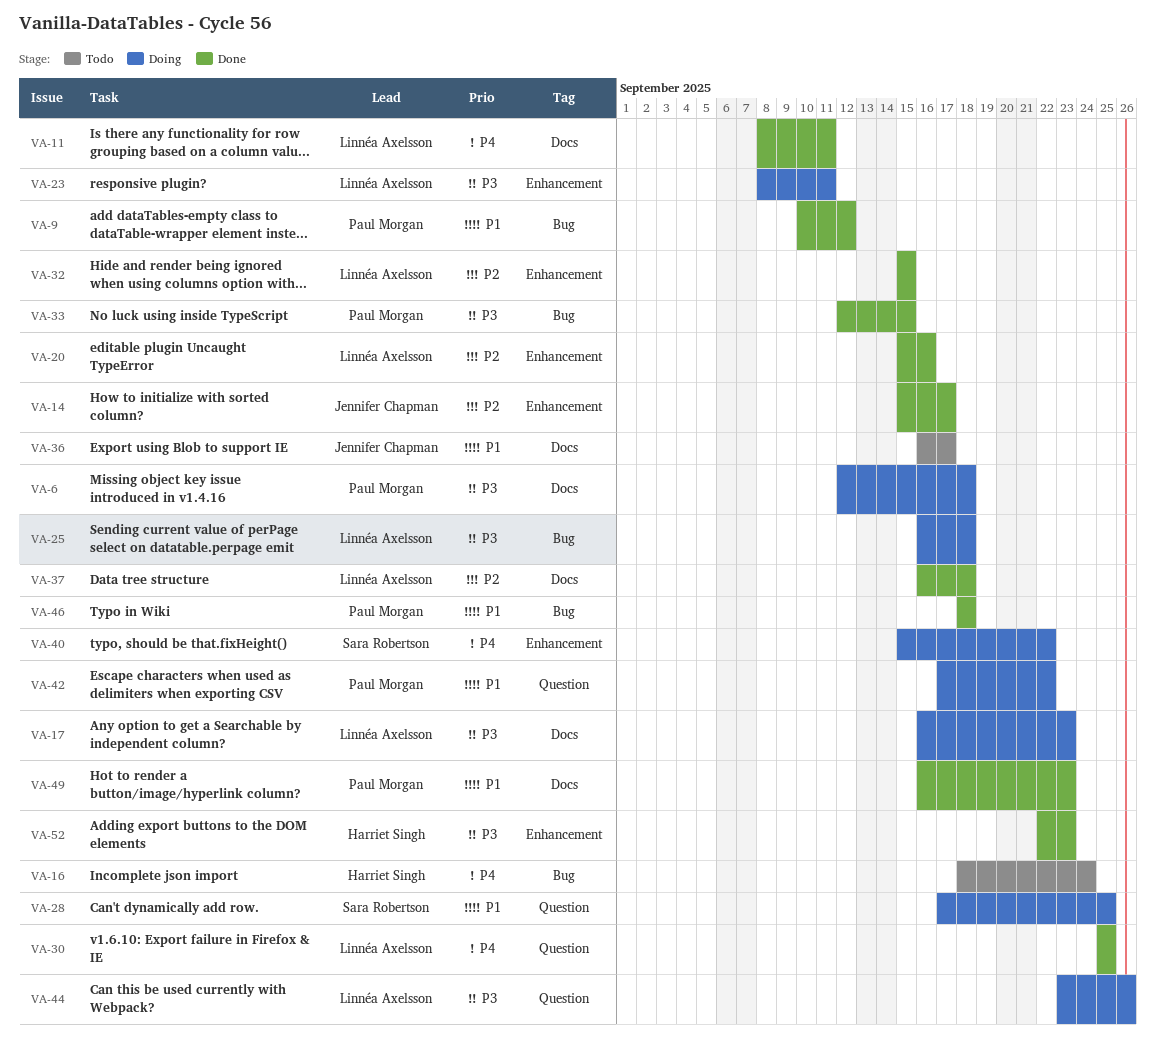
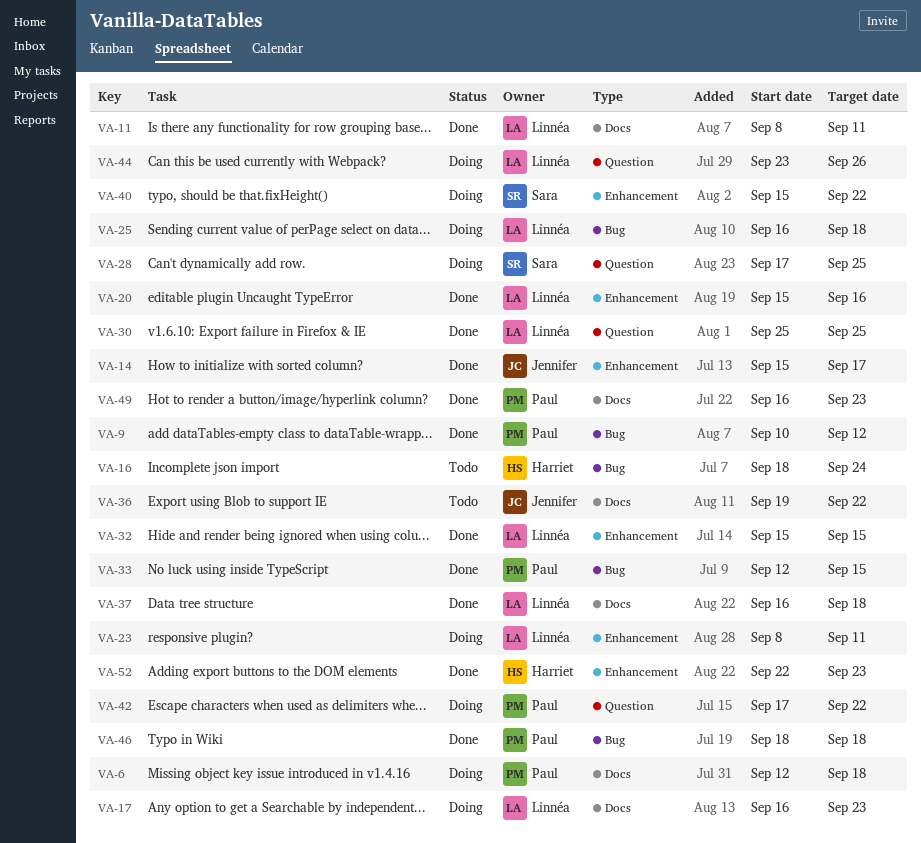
VA-36, start: Sep 16 -> Sep 19
VA-36, due: Sep 17 -> Sep 22

